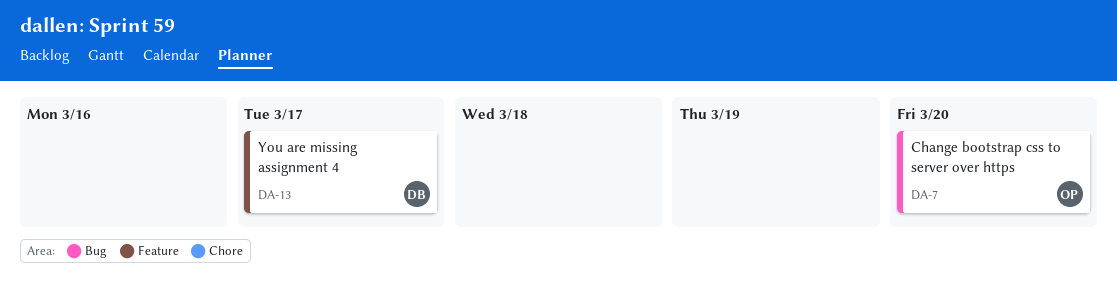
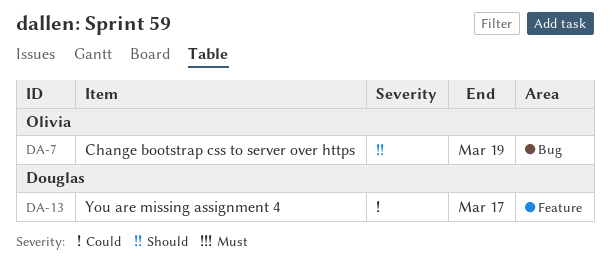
DA-7, due: Mar 20 -> Mar 19

